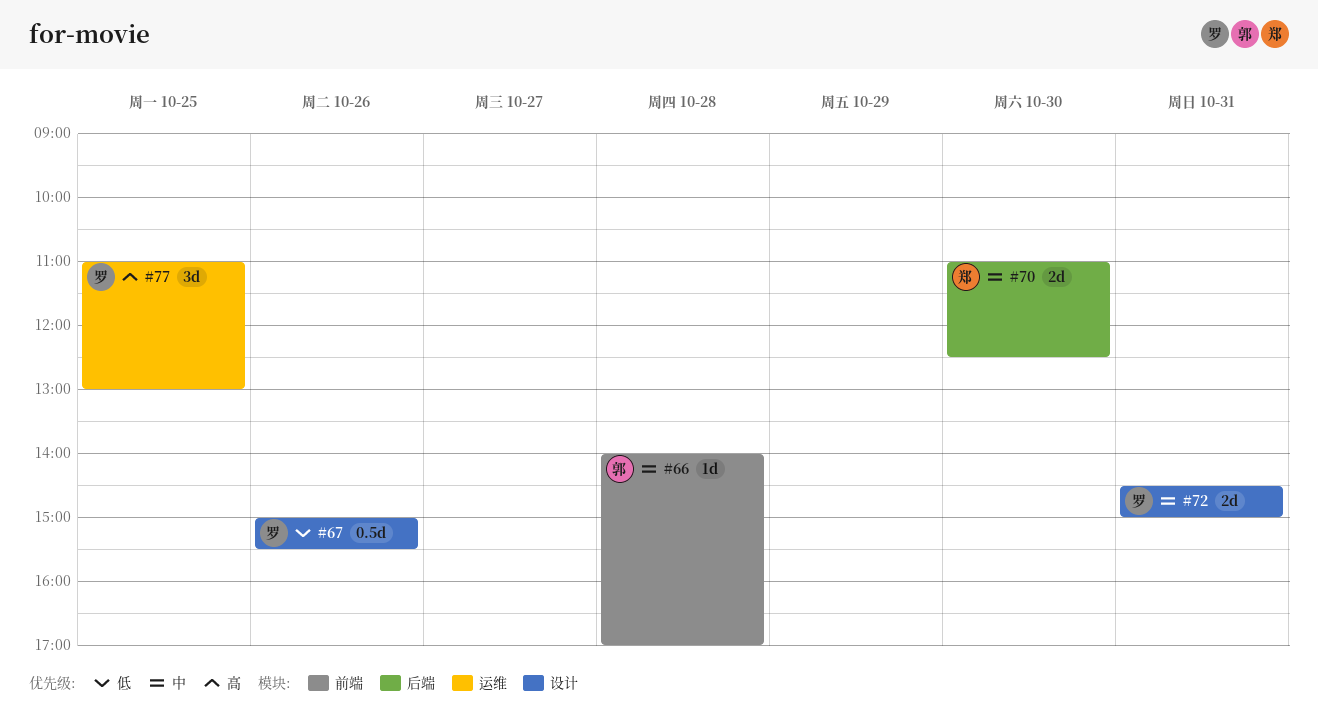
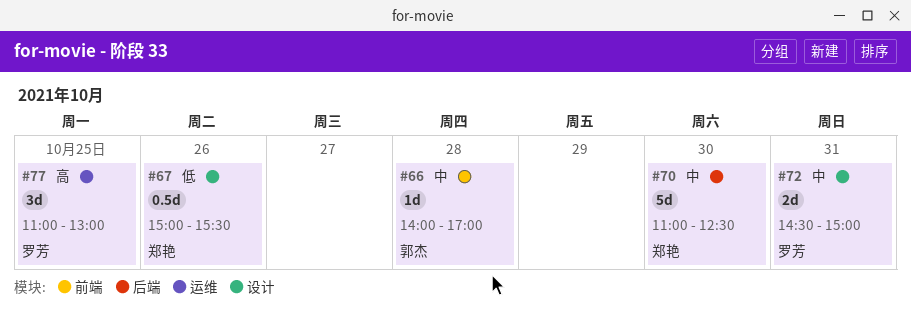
#67, owner: 罗芳 -> 郑艳
#70, estimate: 2d -> 5d

